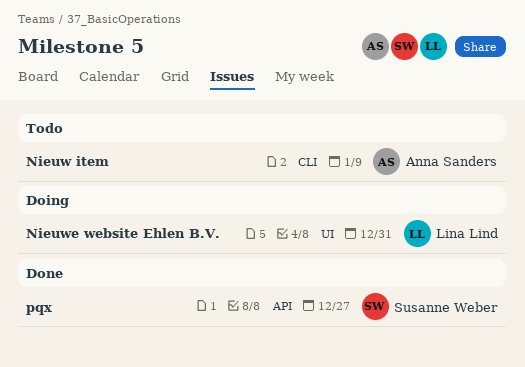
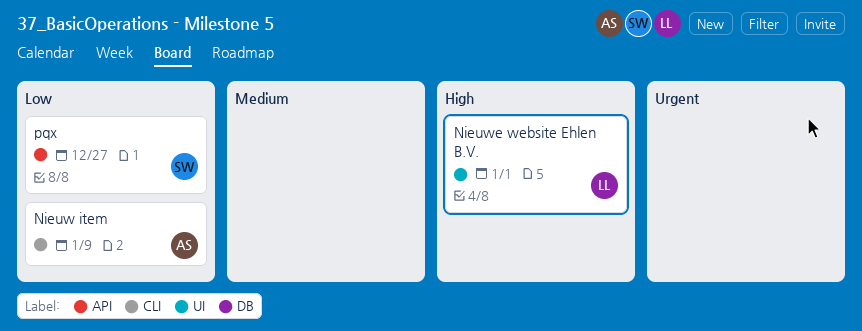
Nieuwe website Ehlen B.V., due: Dec 31 -> Jan 1

